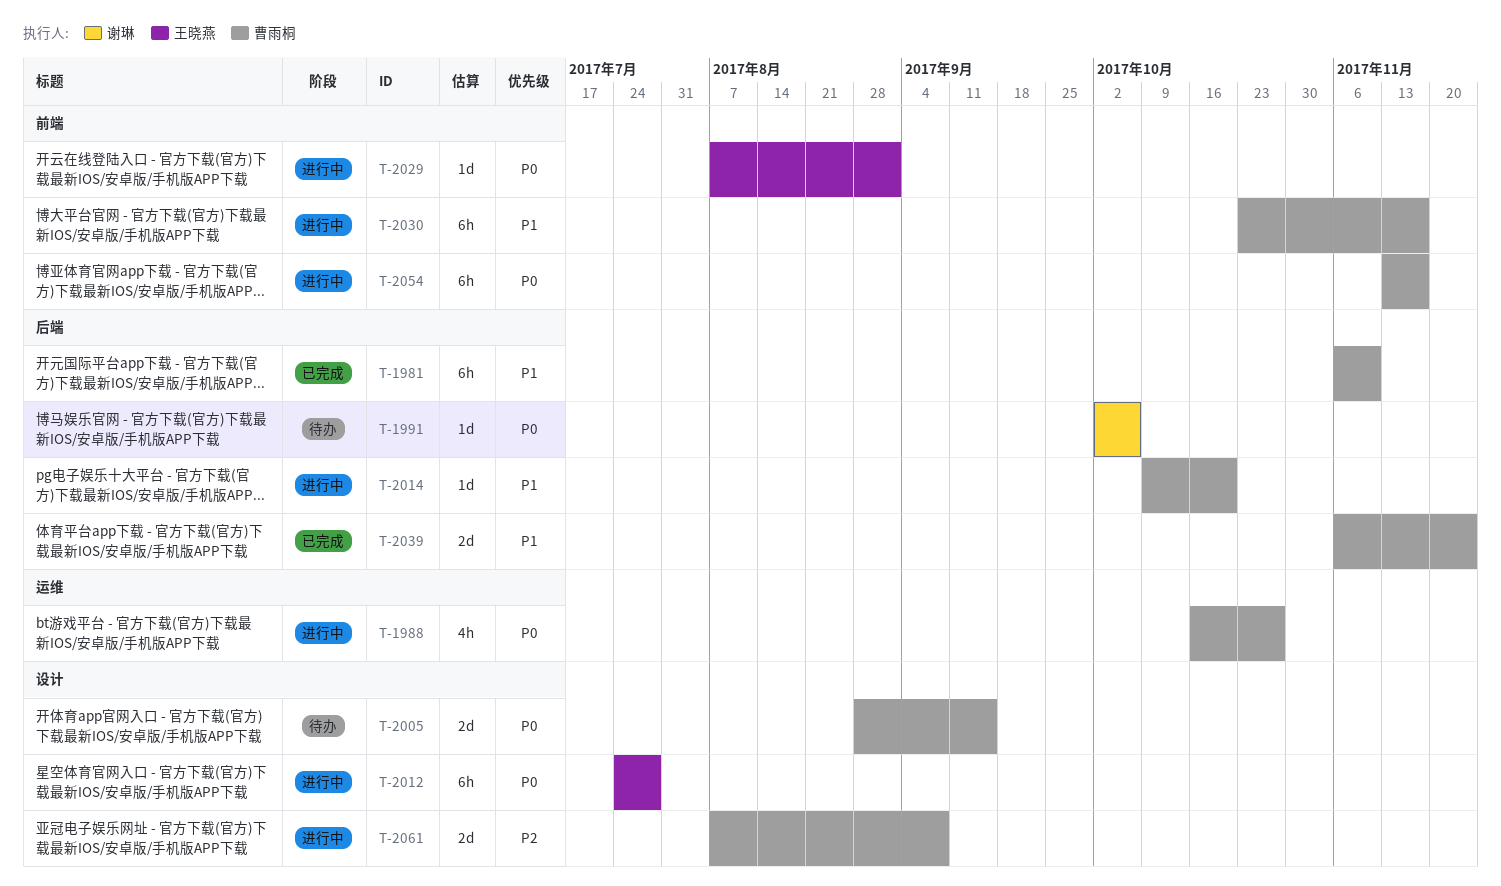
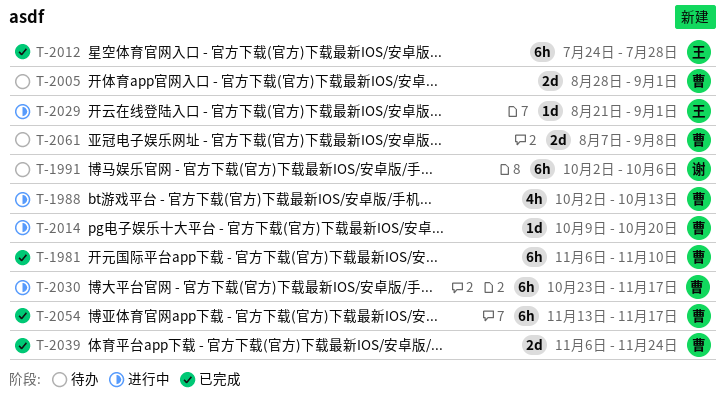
T-1988, start: Oct 16 -> Oct 2
T-1988, due: Oct 27 -> Oct 13
T-1991, estimate: 1d -> 6h
T-2005, due: Sep 15 -> Sep 1
T-2012, status: 进行中 -> 已完成
T-2029, start: Aug 7 -> Aug 21
T-2054, status: 进行中 -> 已完成
T-2061, status: 进行中 -> 待办

